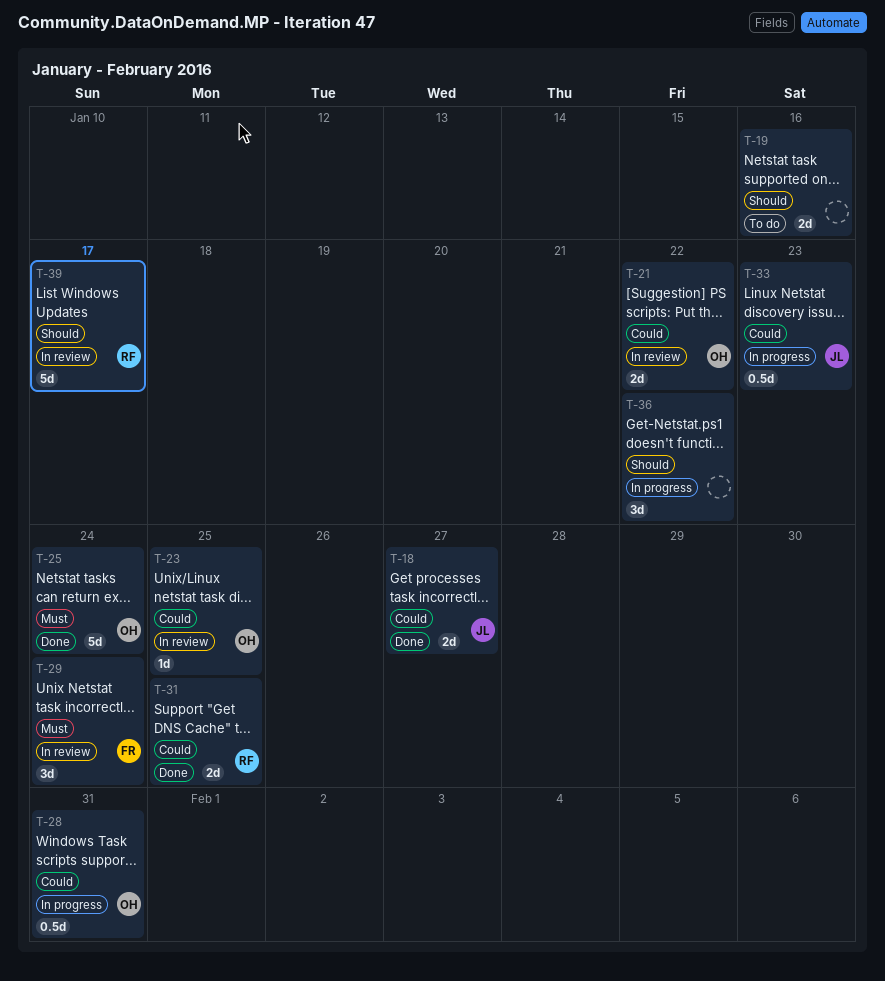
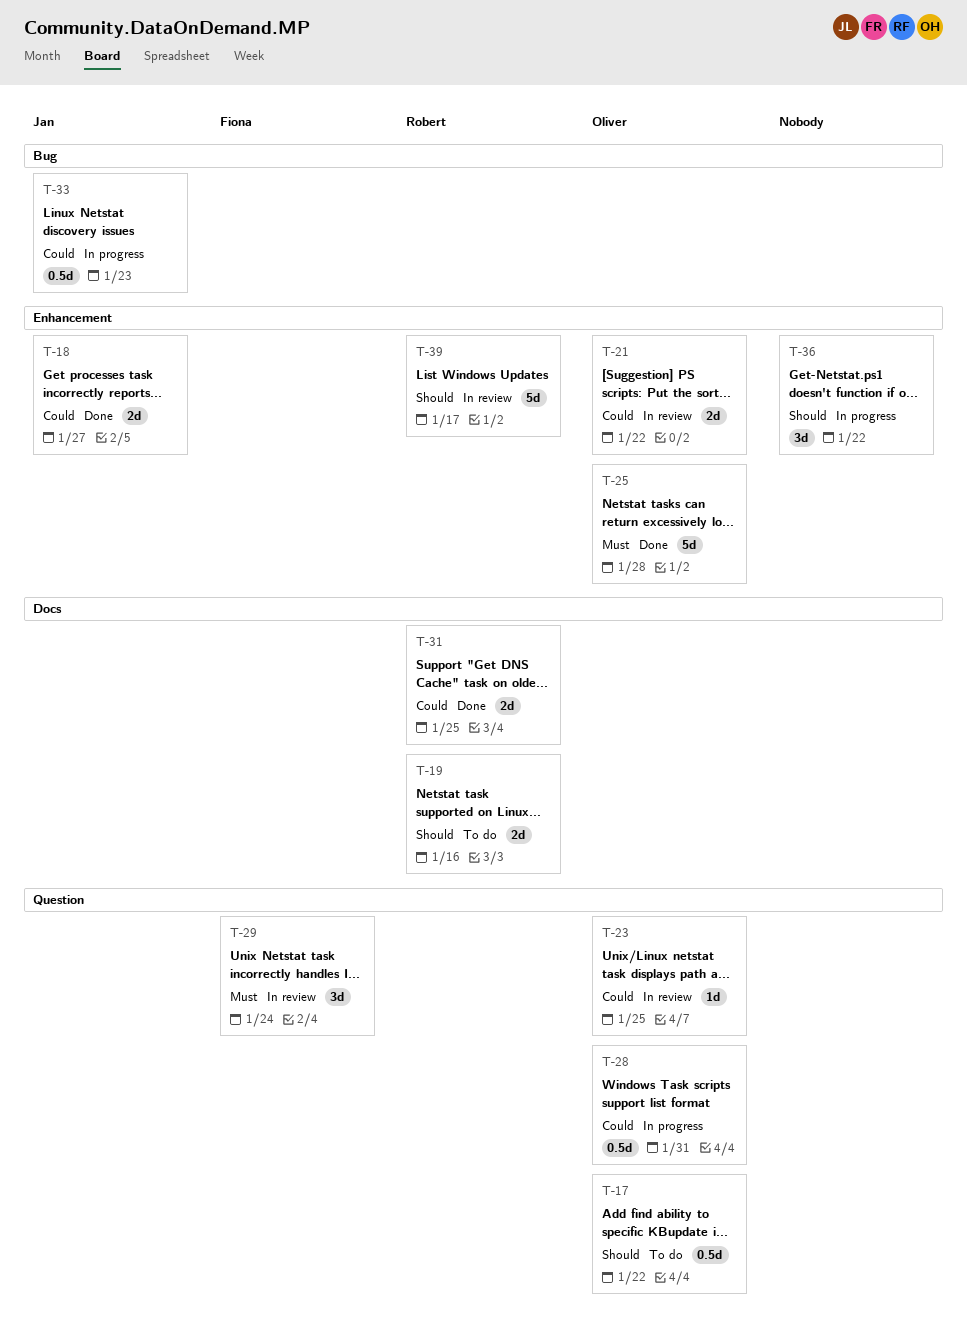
T-17: none -> present
T-19, owner: none -> Robert
T-25, due: Jan 24 -> Jan 28

